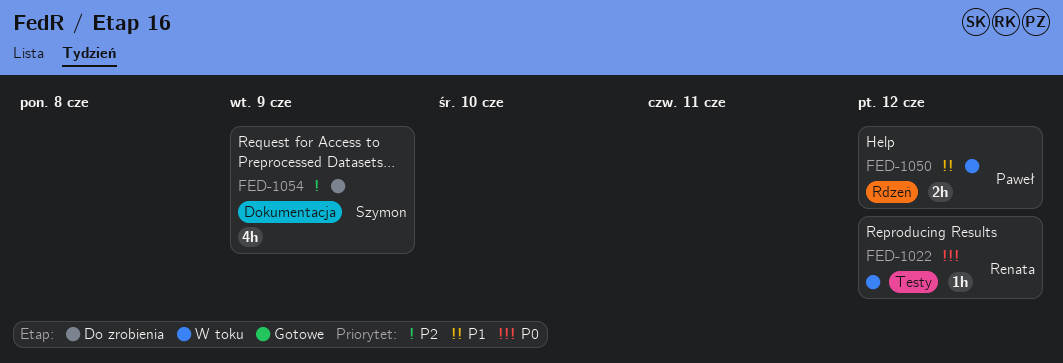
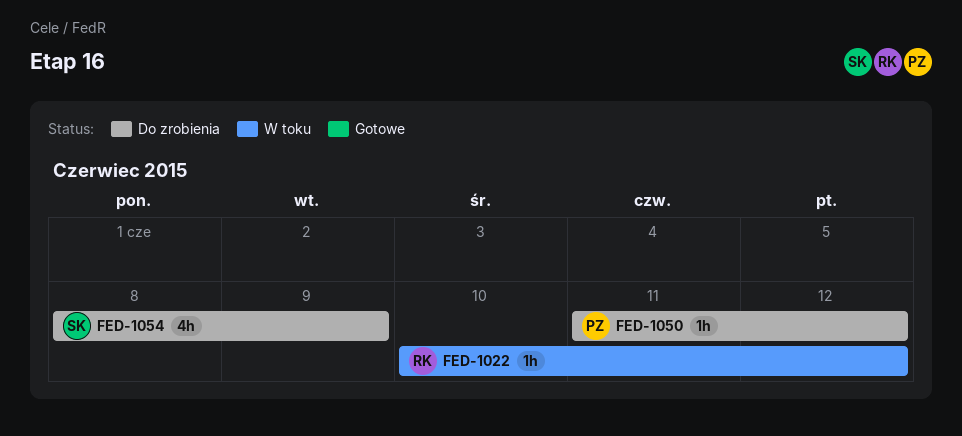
FED-1050, status: W toku -> Do zrobienia
FED-1050, estimate: 2h -> 1h

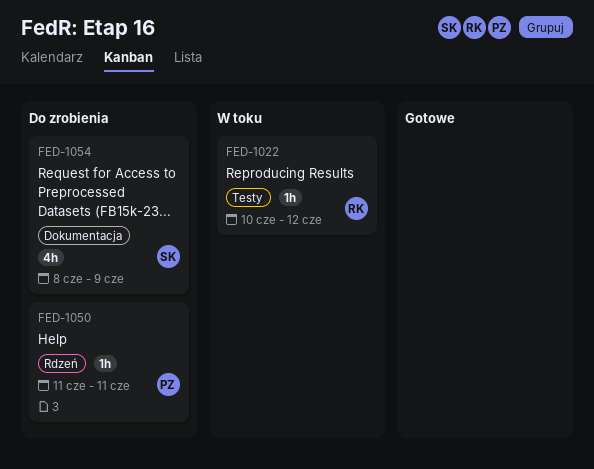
FED-1050, due: Jun 12 -> Jun 11

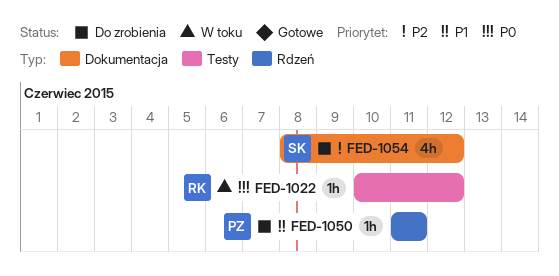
FED-1054, due: Jun 9 -> Jun 12

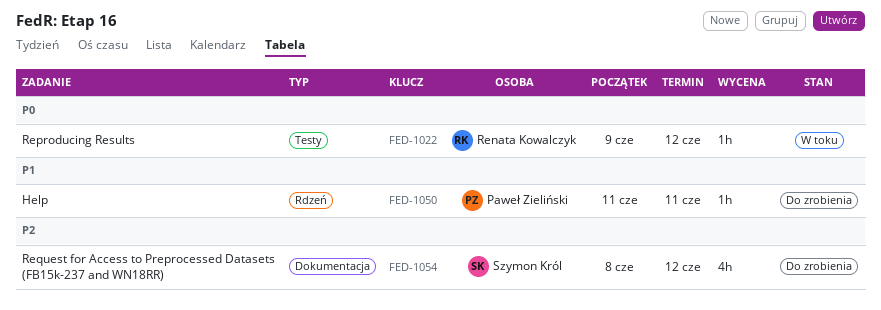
FED-1022, start: Jun 10 -> Jun 9

